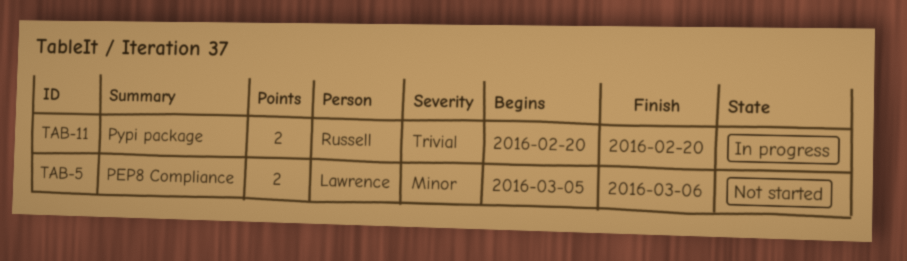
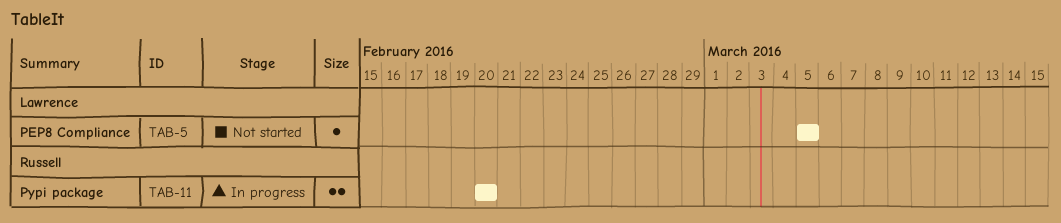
TAB-5, estimate: 2 -> 1
TAB-5, due: Mar 6 -> Mar 5

